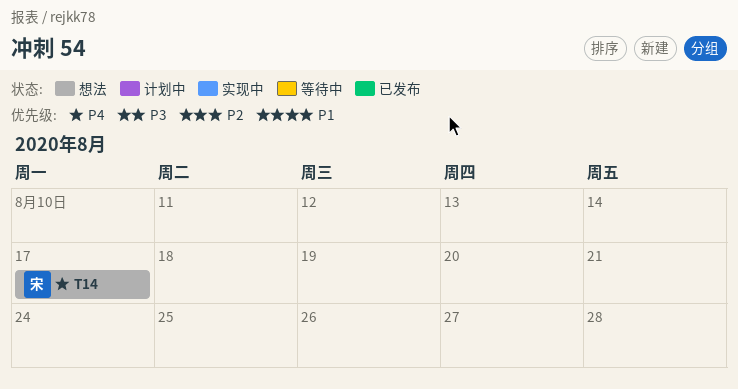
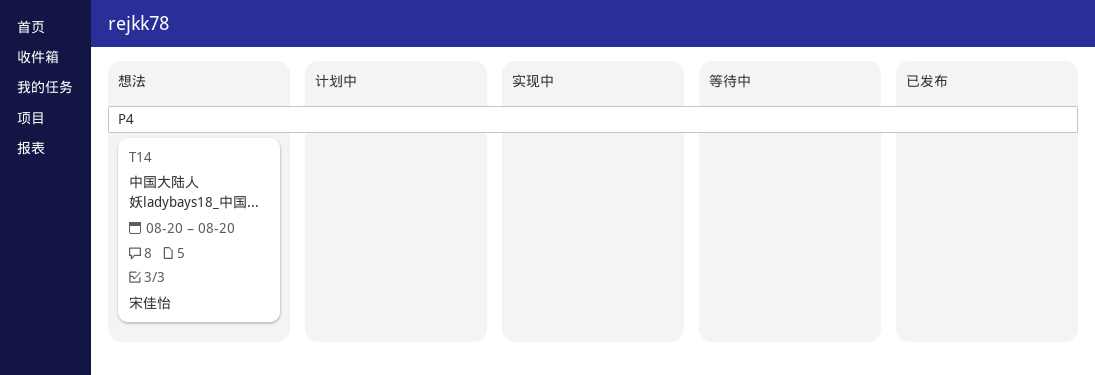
T14, start: Aug 17 -> Aug 20
T14, due: Aug 17 -> Aug 20

